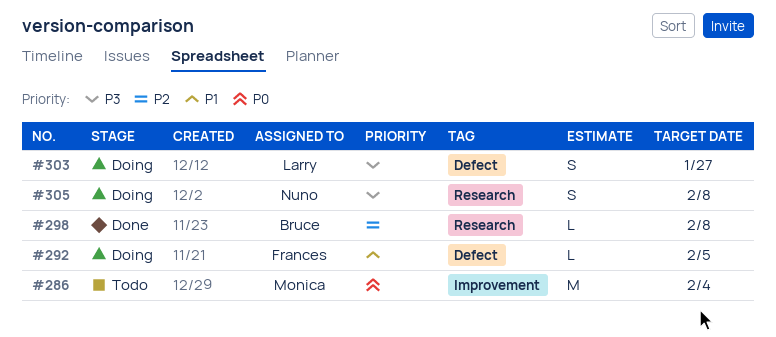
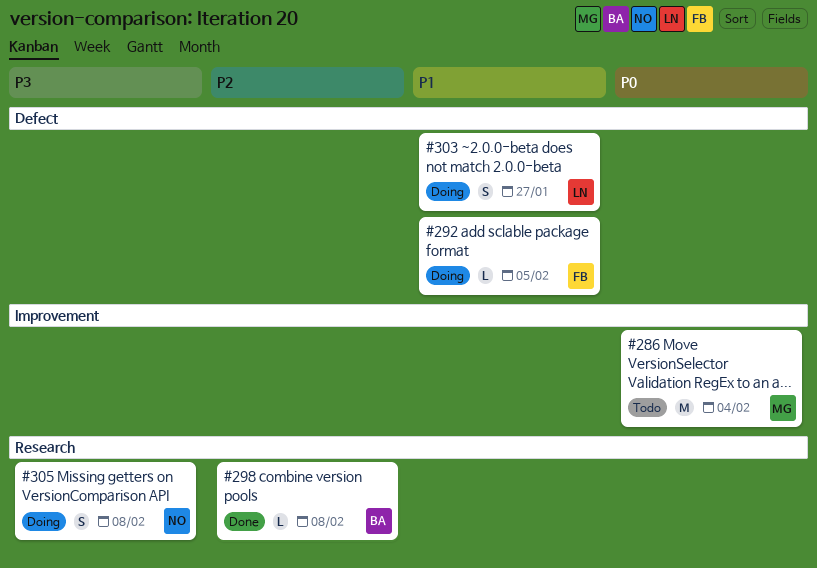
#303, priority: P3 -> P1

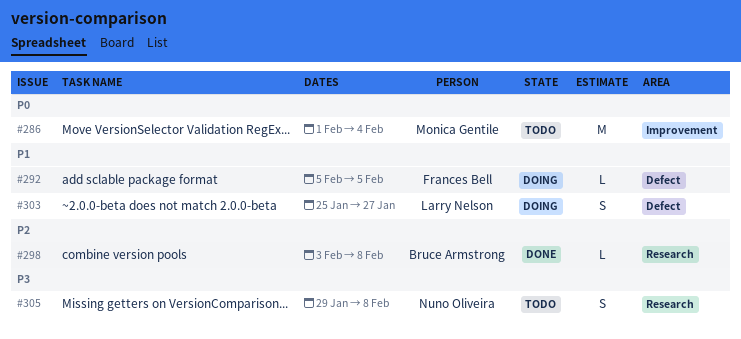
#305, status: Doing -> Todo

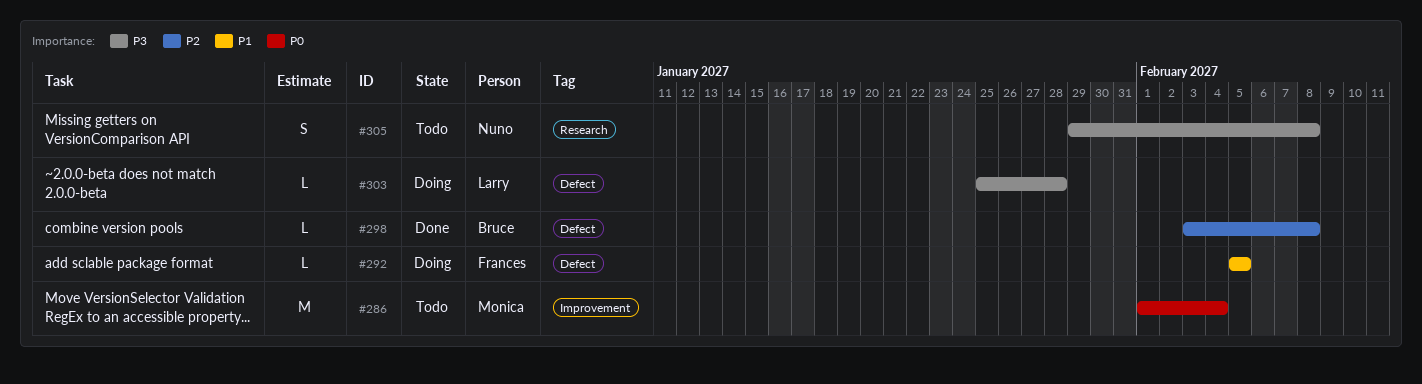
#298, label: Research -> Defect
#303, priority: P1 -> P3
#303, estimate: S -> L
#303, due: Jan 27 -> Jan 28

